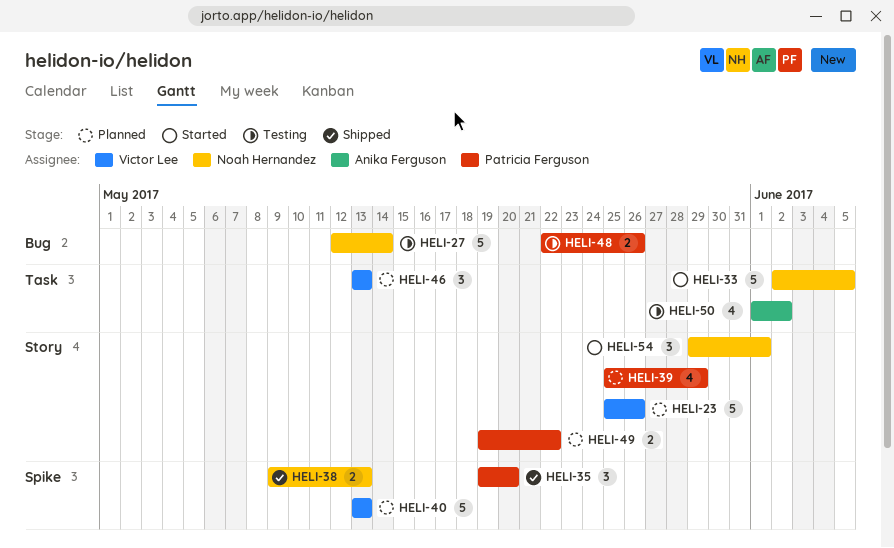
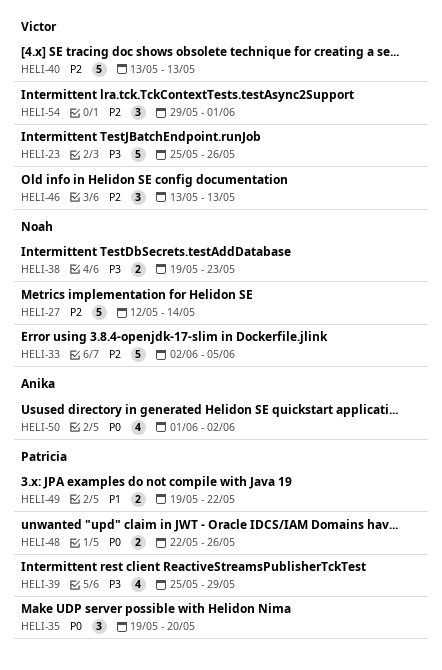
HELI-38, start: May 9 -> May 19
HELI-38, due: May 13 -> May 23
HELI-54, owner: Noah Hernandez -> Victor Lee

